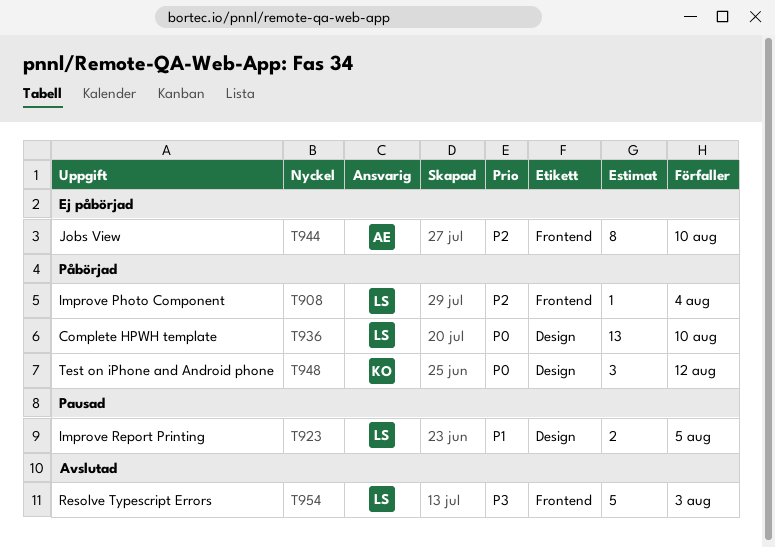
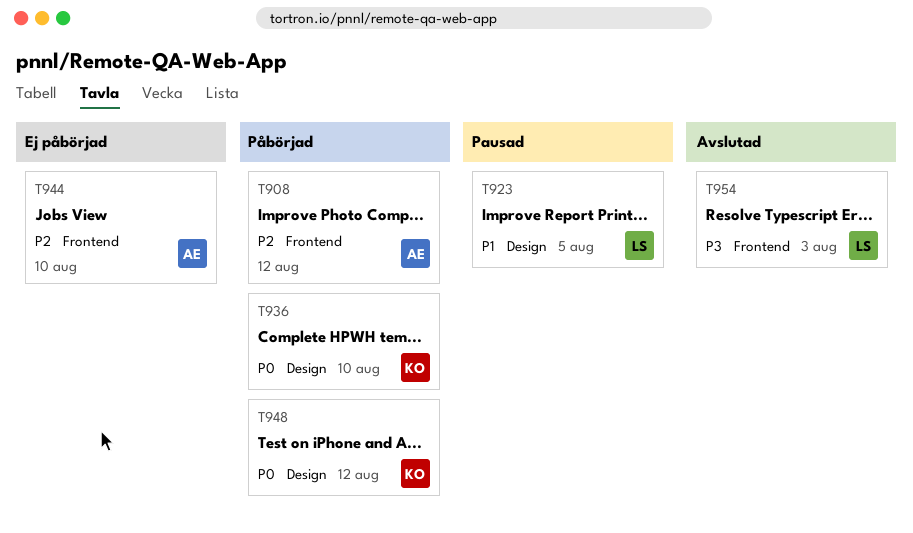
T908, owner: LS -> AE
T908, due: Aug 4 -> Aug 12
T936, owner: LS -> KO

